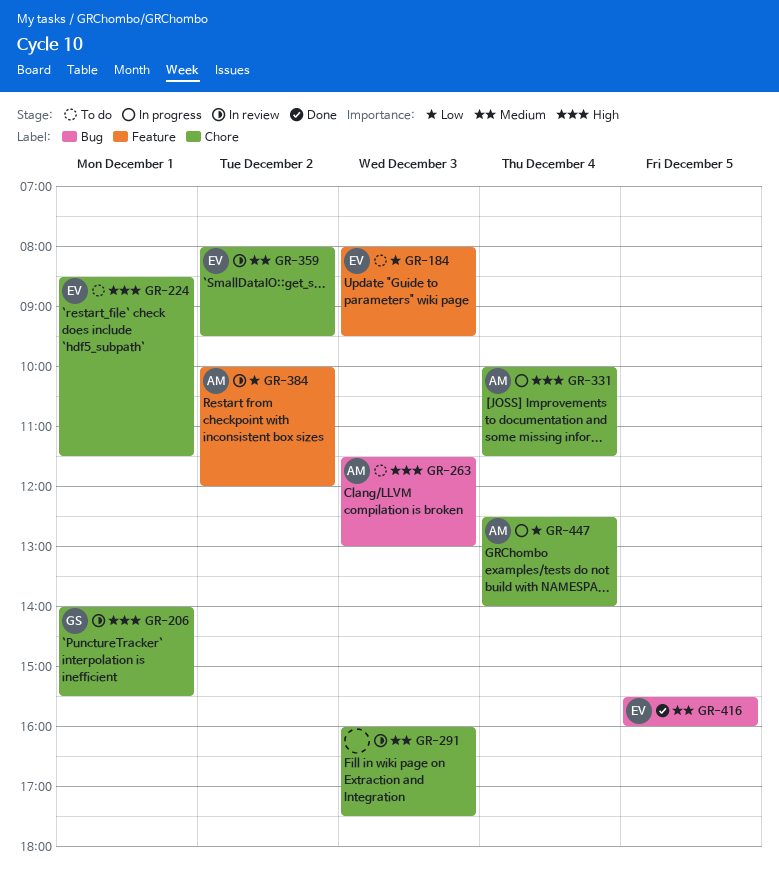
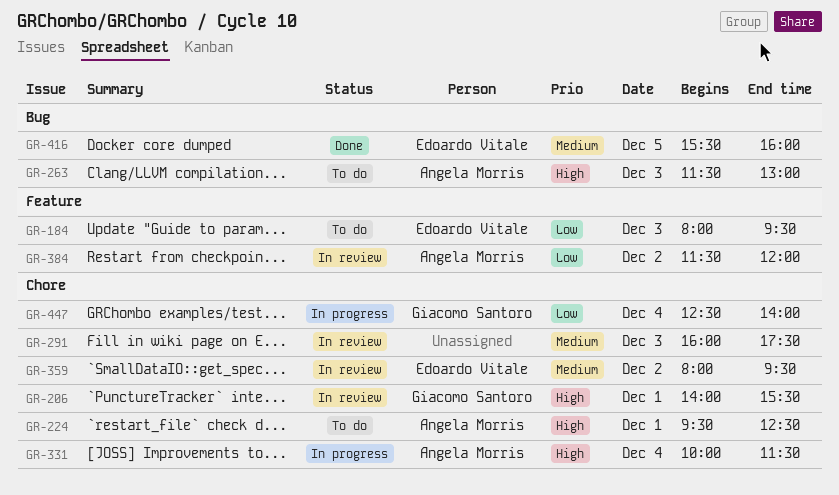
GR-224, owner: Edoardo Vitale -> Angela Morris
GR-224, begins: 08:30 -> 09:30
GR-224, ends: 11:30 -> 12:30
GR-384, begins: 10:00 -> 11:30
GR-447, owner: Angela Morris -> Giacomo Santoro

